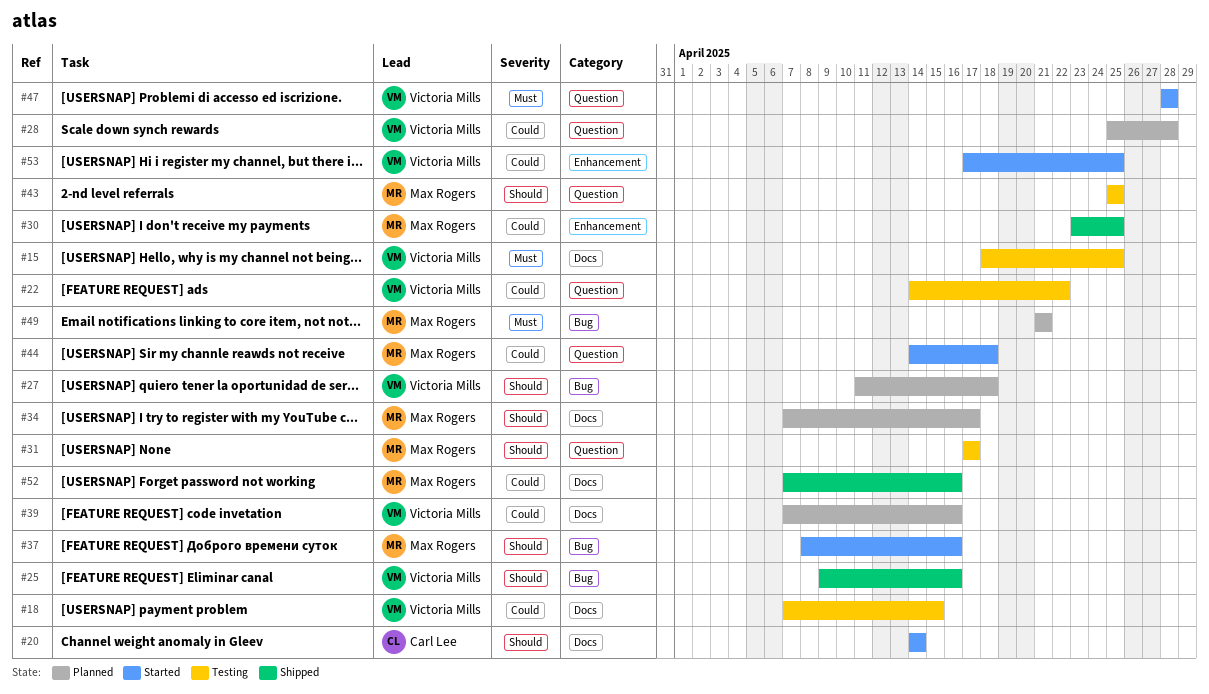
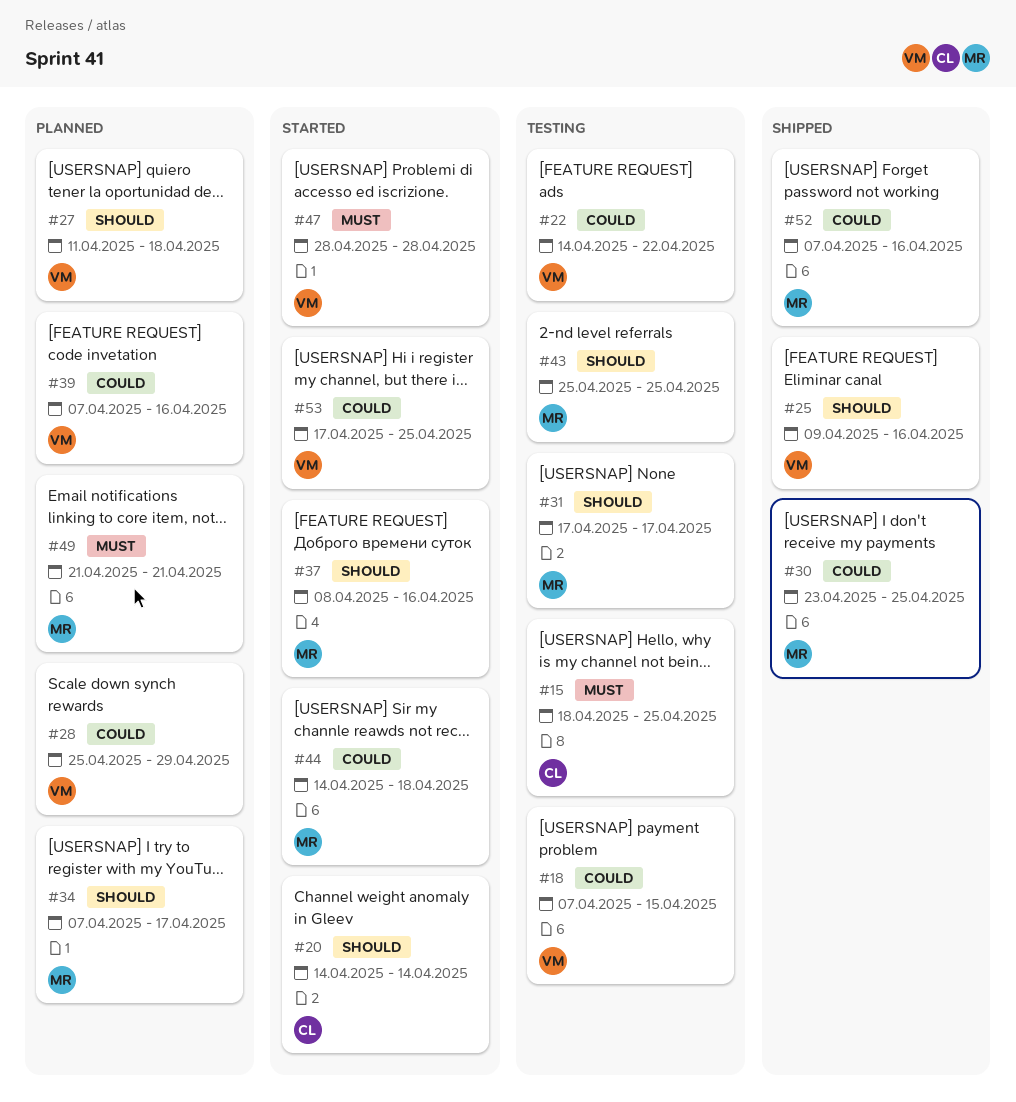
#15, owner: Victoria Mills -> Carl Lee
#28, due: Apr 28 -> Apr 29

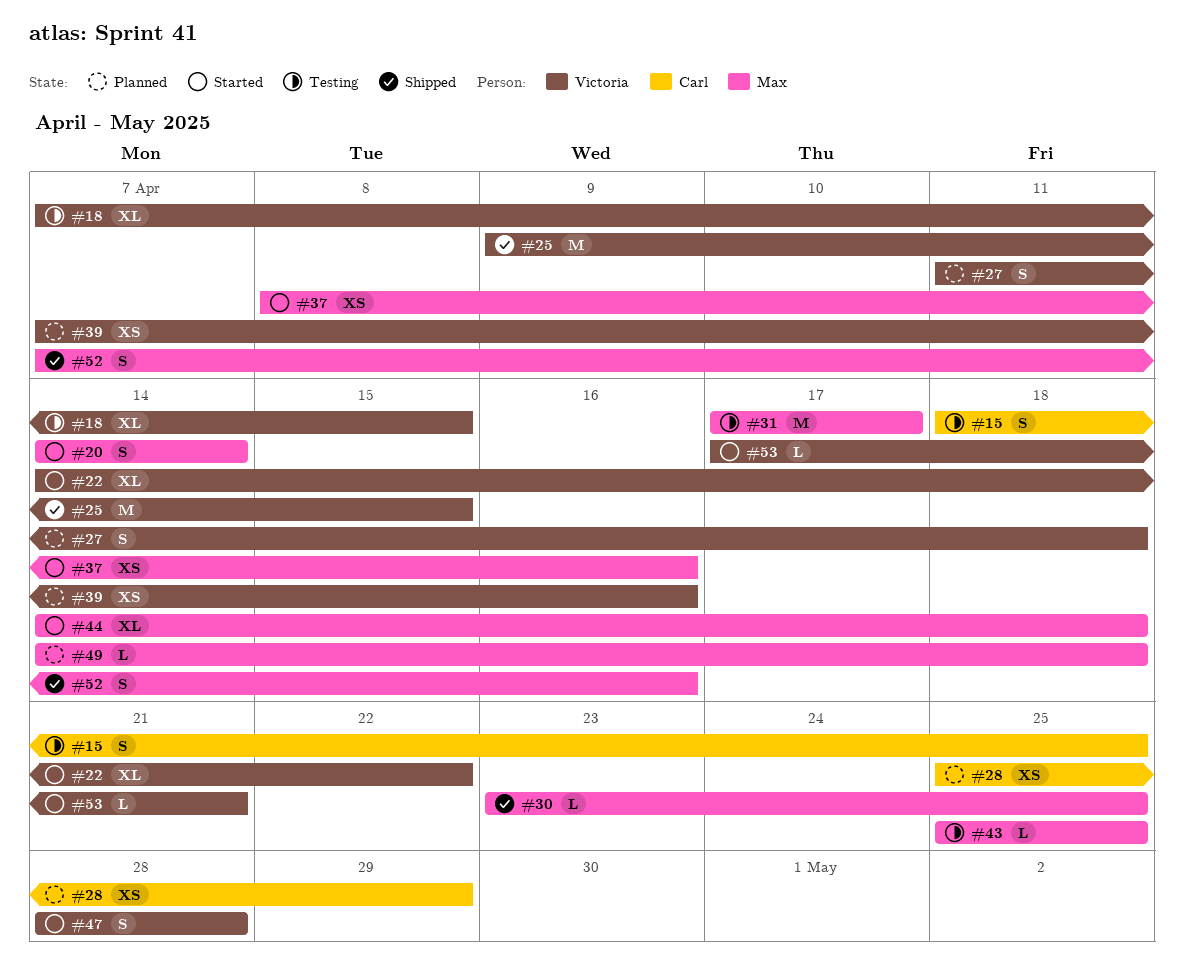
#20, owner: Carl -> Max
#22, status: Testing -> Started
#25, due: Apr 16 -> Apr 15
#28, owner: Victoria -> Carl
#34: present -> none
#49, start: Apr 21 -> Apr 14
#49, due: Apr 21 -> Apr 18
#53, due: Apr 25 -> Apr 21

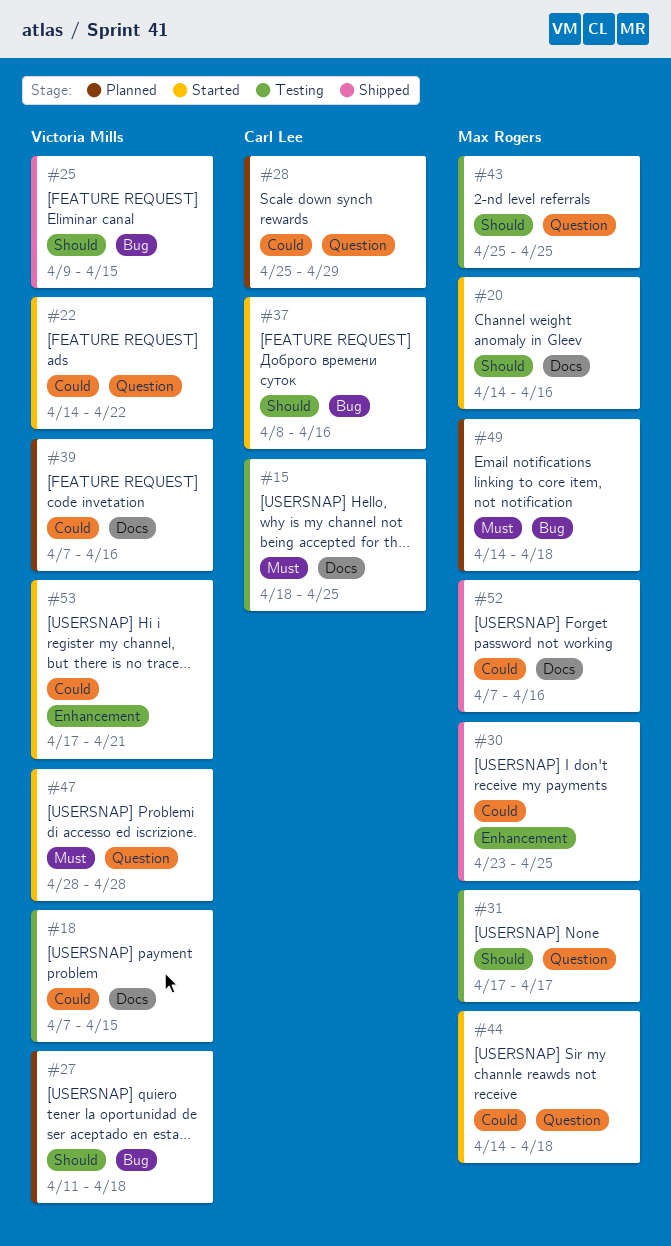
#20, due: Apr 14 -> Apr 16
#37, owner: Max Rogers -> Carl Lee

